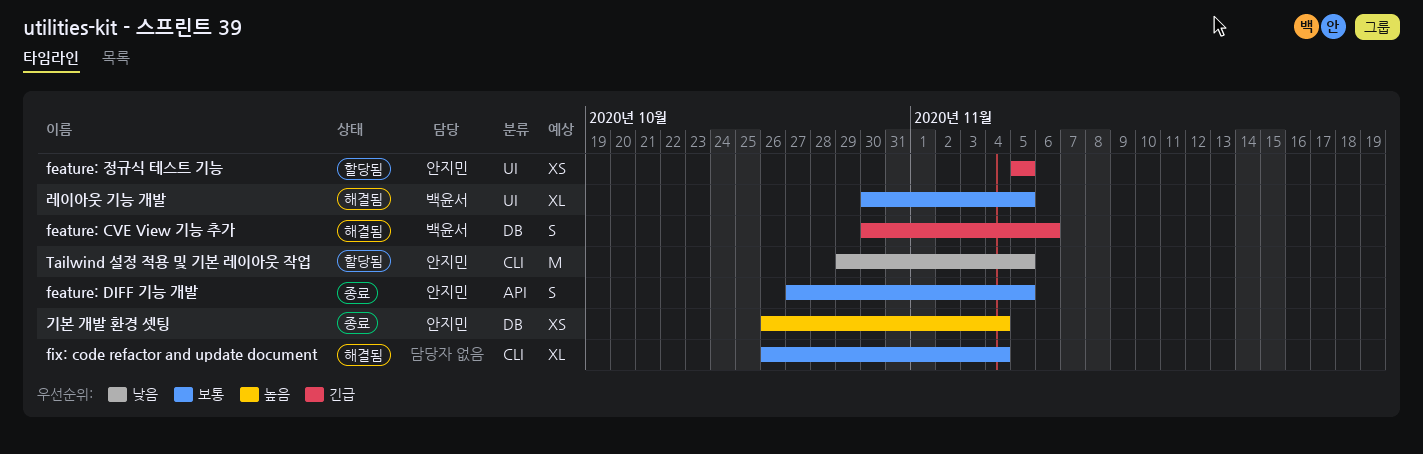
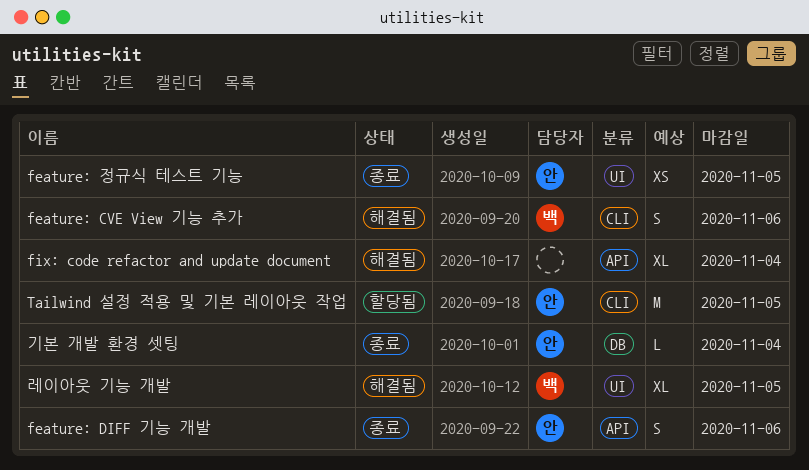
feature: CVE View 기능 추가, label: DB -> CLI
feature: DIFF 기능 개발, due: Nov 5 -> Nov 6
feature: 정규식 테스트 기능, status: 할당됨 -> 종료
fix: code refactor and update document, label: CLI -> API
기본 개발 환경 셋팅, estimate: XS -> L

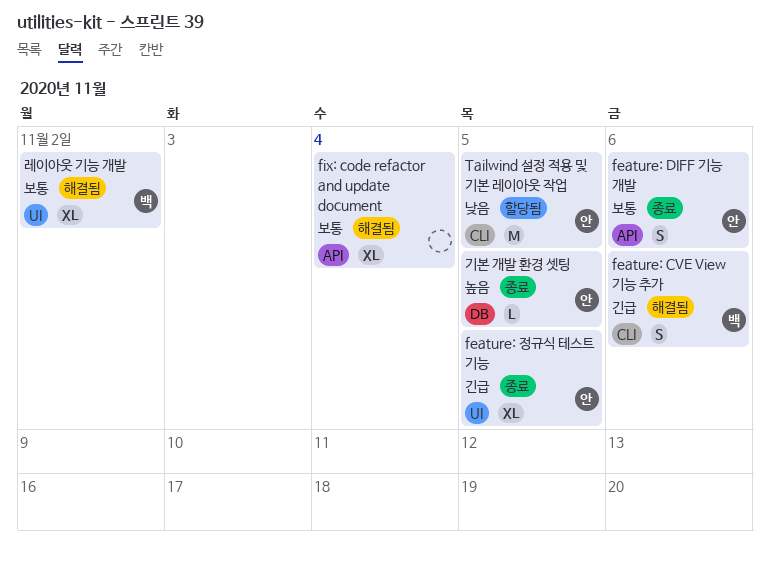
feature: 정규식 테스트 기능, estimate: XS -> XL
기본 개발 환경 셋팅, due: Nov 4 -> Nov 5
레이아웃 기능 개발, due: Nov 5 -> Nov 2

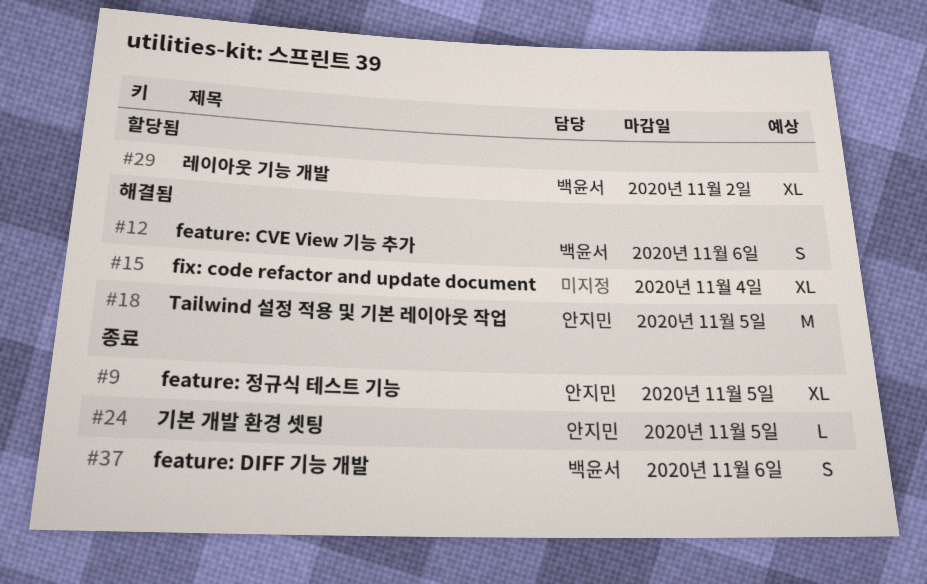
feature: DIFF 기능 개발, owner: 안지민 -> 백윤서
Tailwind 설정 적용 및 기본 레이아웃 작업, status: 할당됨 -> 해결됨
레이아웃 기능 개발, status: 해결됨 -> 할당됨

